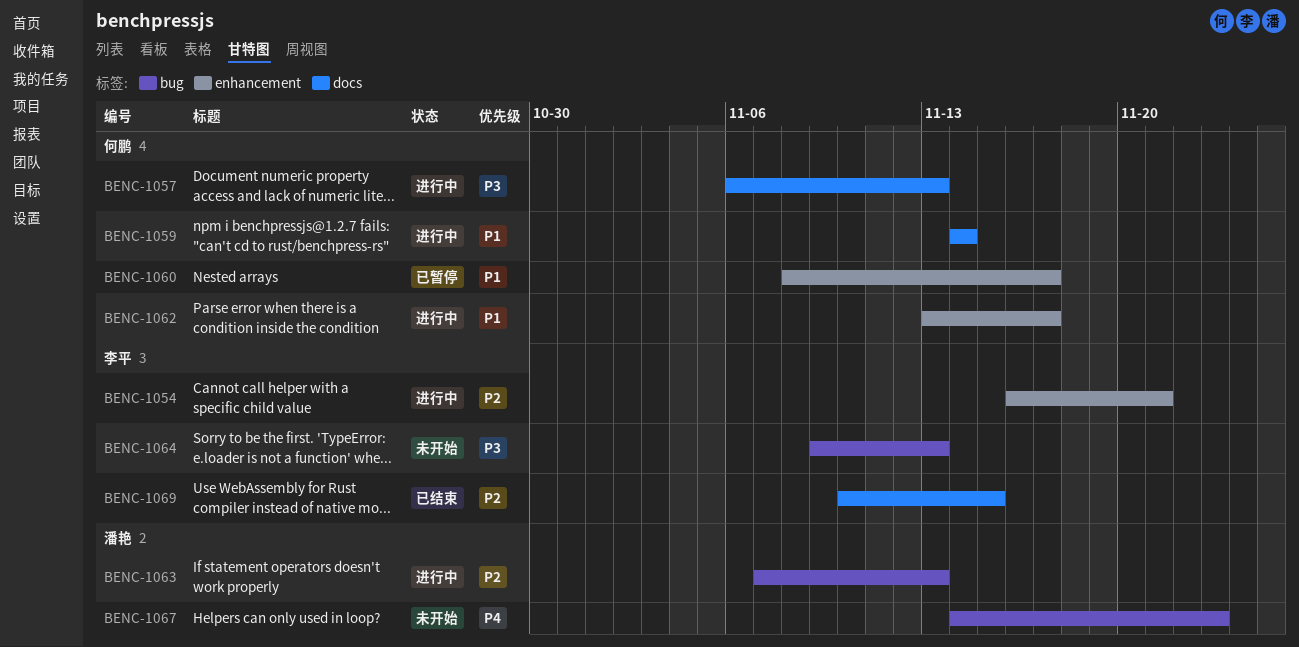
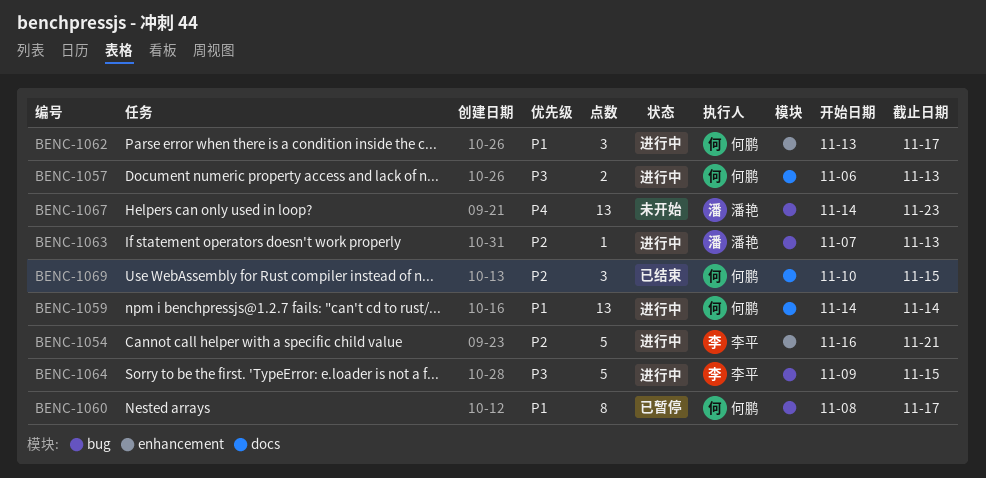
BENC-1060, label: enhancement -> bug
BENC-1064, status: 未开始 -> 进行中
BENC-1064, due: Nov 13 -> Nov 15
BENC-1069, owner: 李平 -> 何鹏

